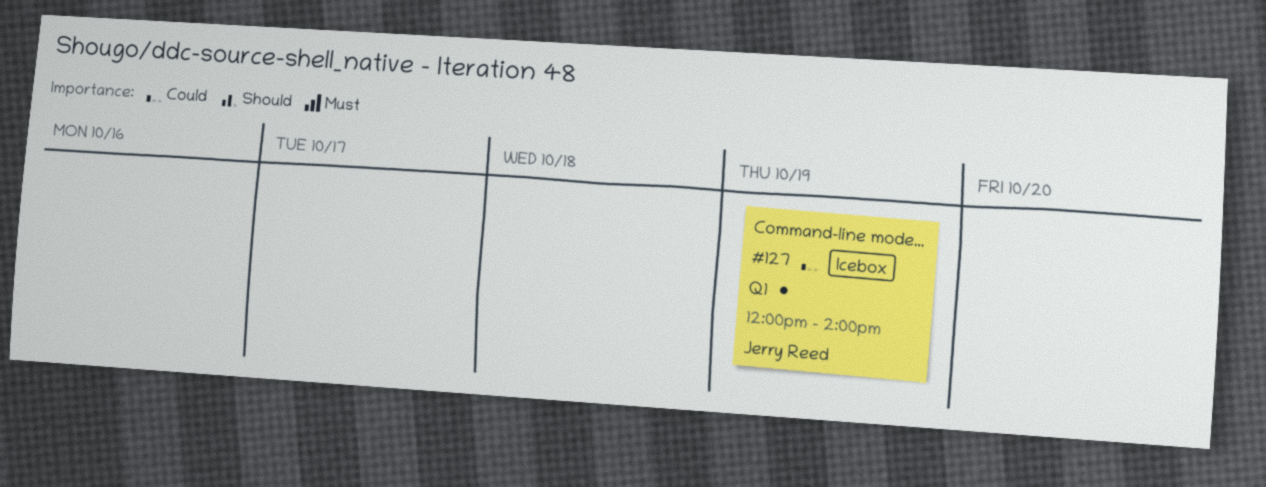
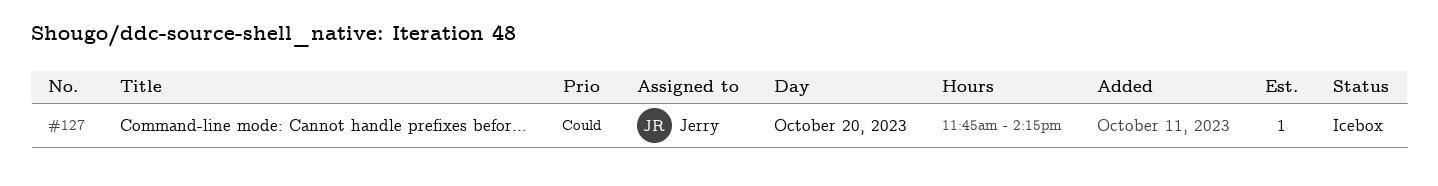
#127, day: Oct 19 -> Oct 20
#127, begins: 12:00 -> 11:45
#127, ends: 14:00 -> 14:15

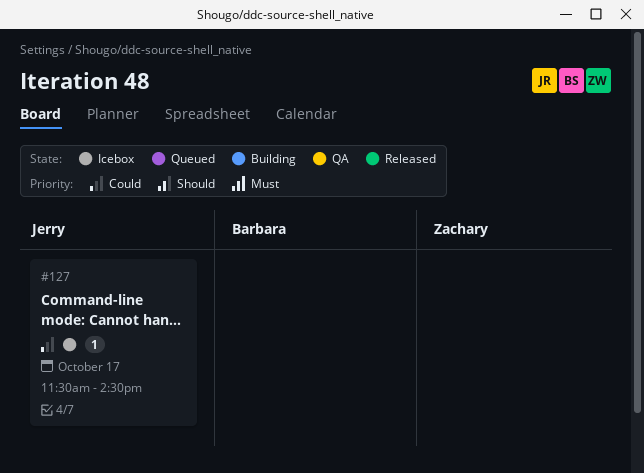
#127, day: Oct 20 -> Oct 17
#127, begins: 11:45 -> 11:30
#127, ends: 14:15 -> 14:30

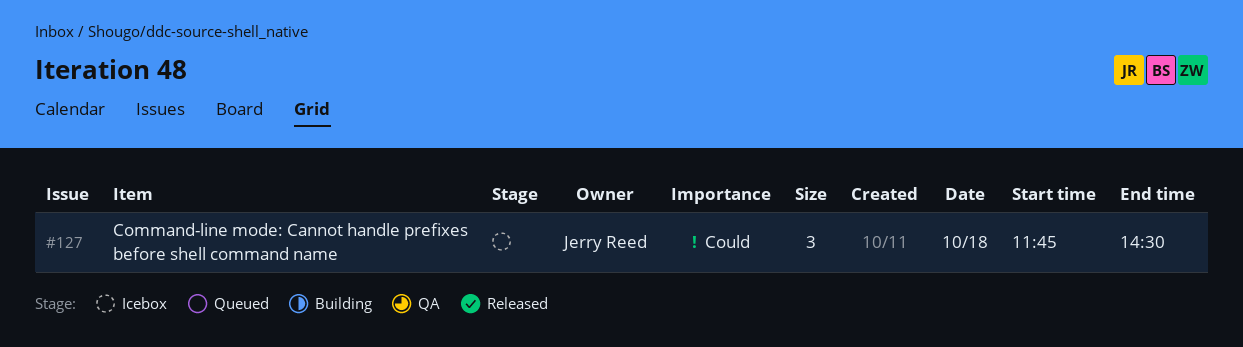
#127, estimate: 1 -> 3
#127, day: Oct 17 -> Oct 18
#127, begins: 11:30 -> 11:45

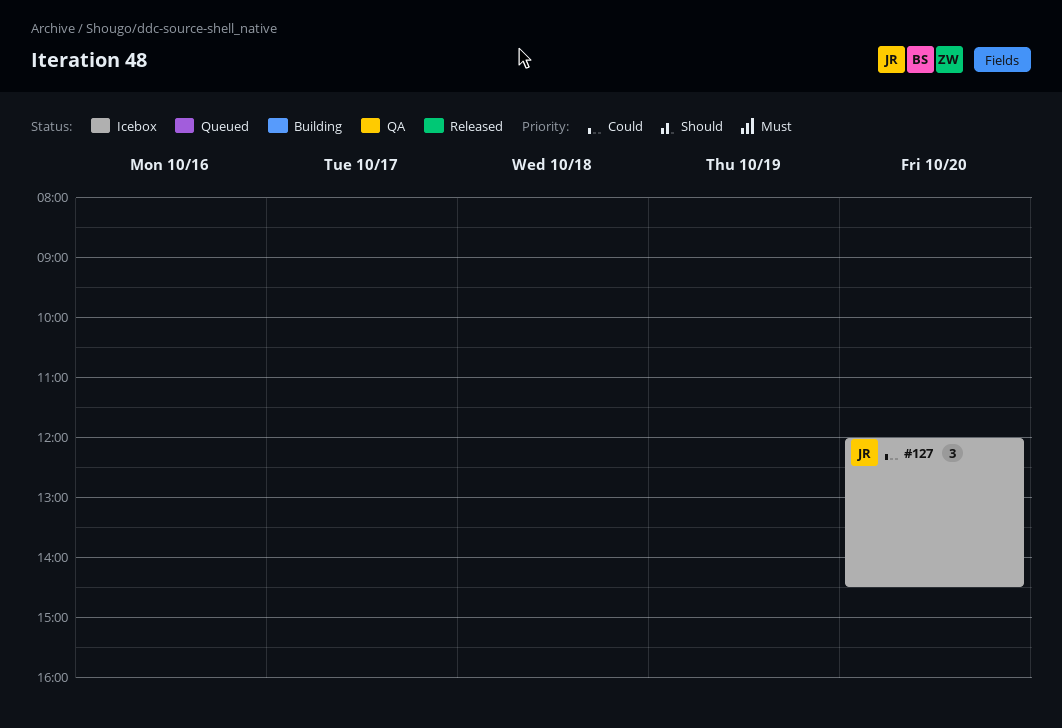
#127, day: Oct 18 -> Oct 20
#127, begins: 11:45 -> 12:00

